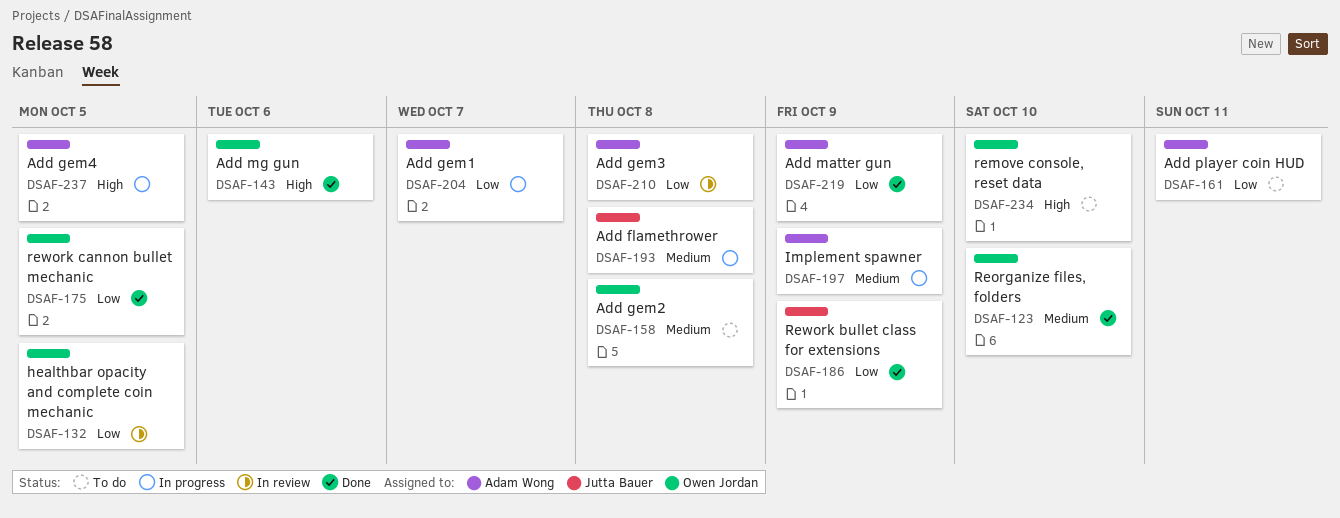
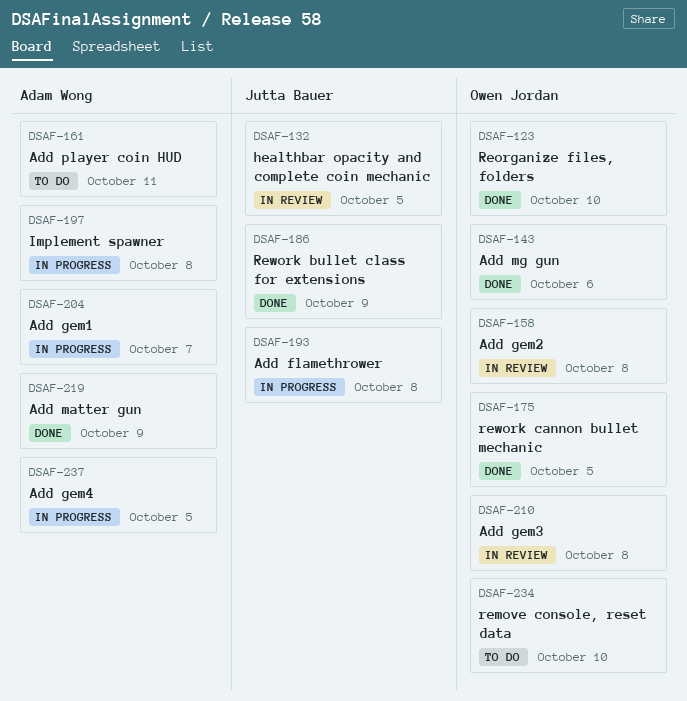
DSAF-132, owner: Owen Jordan -> Jutta Bauer
DSAF-158, status: To do -> In review
DSAF-197, due: Oct 9 -> Oct 8
DSAF-210, owner: Adam Wong -> Owen Jordan

